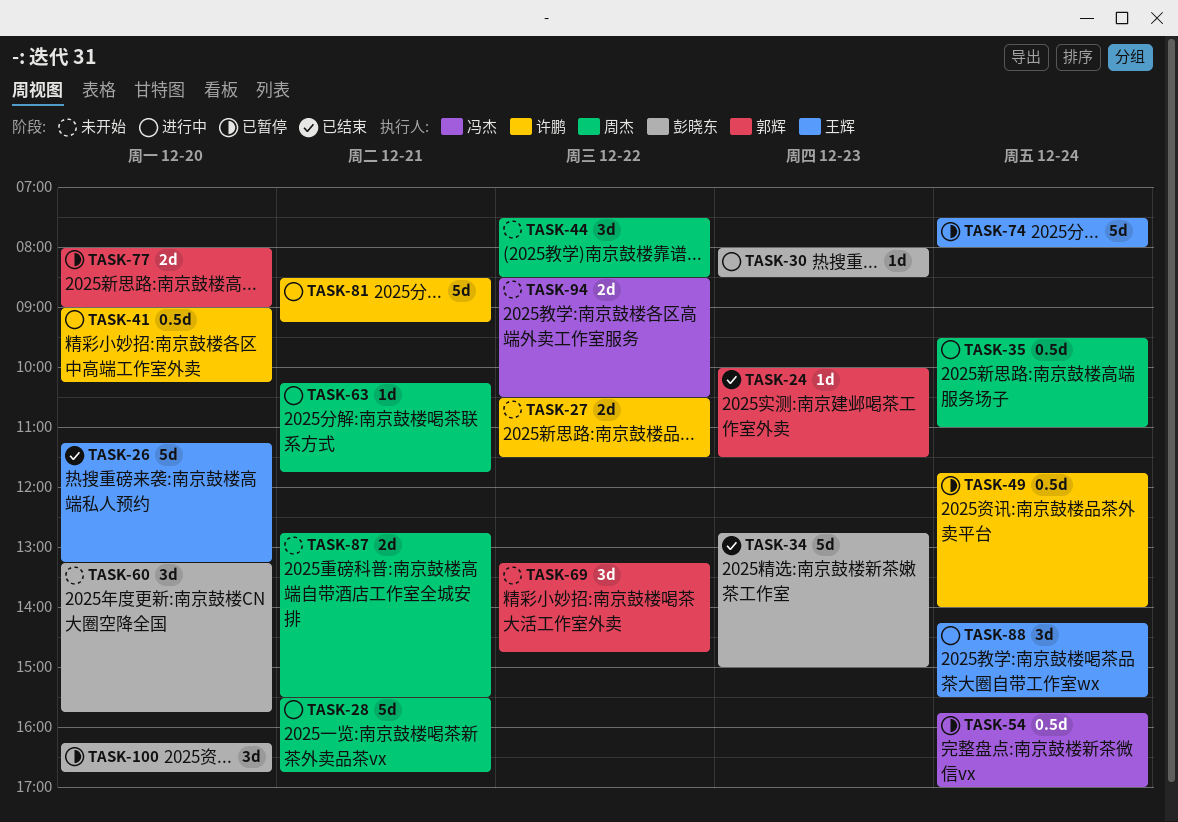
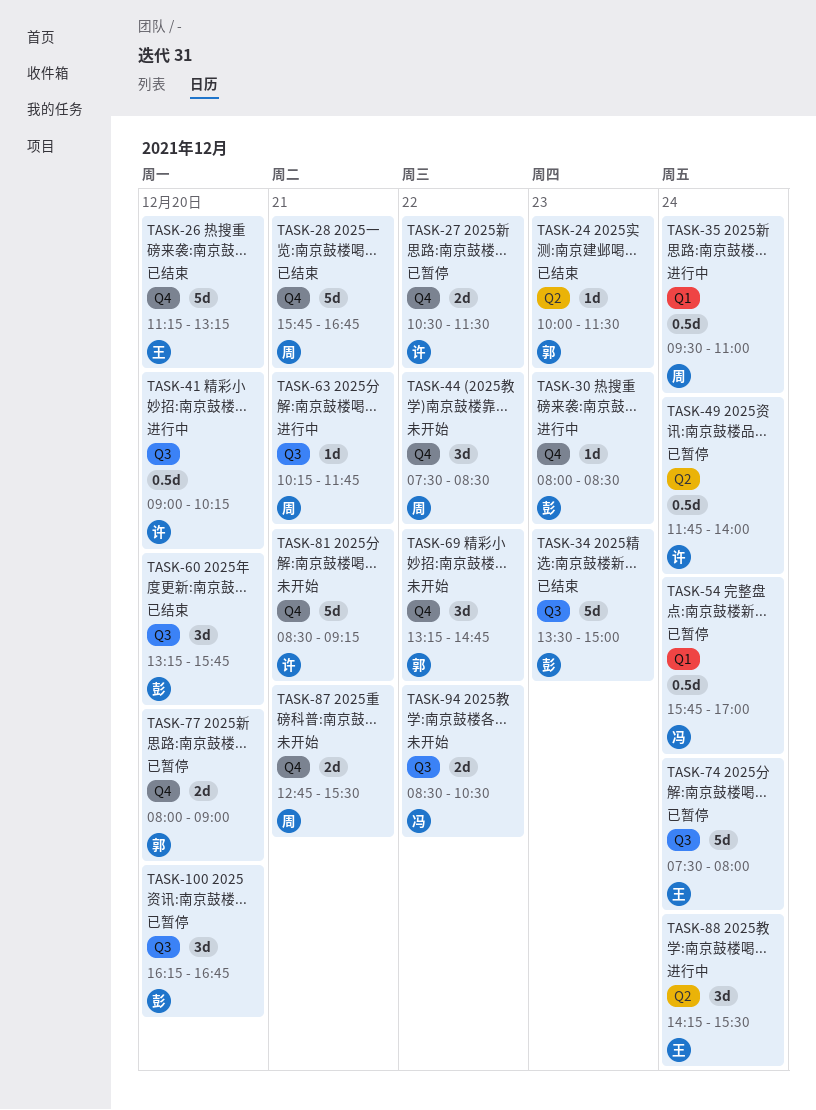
TASK-27, status: 未开始 -> 已暂停
TASK-28, status: 进行中 -> 已结束
TASK-28, begins: 15:30 -> 15:45
TASK-34, begins: 12:45 -> 13:30
TASK-60, status: 未开始 -> 已结束
TASK-81, status: 进行中 -> 未开始

